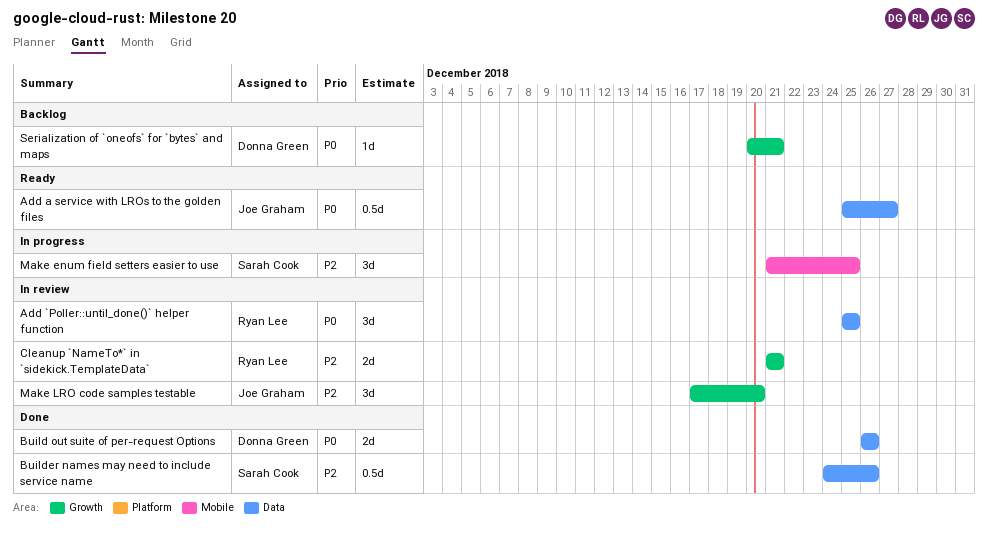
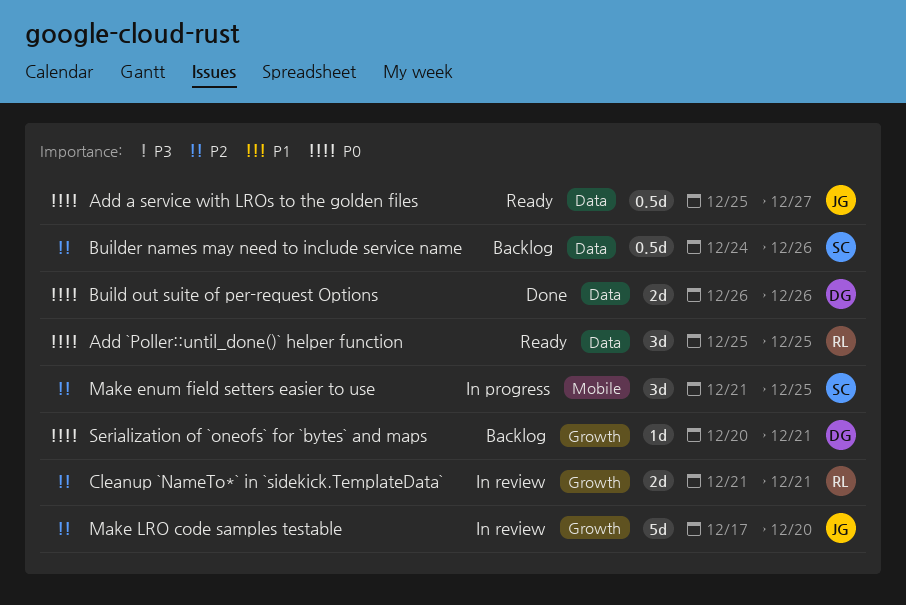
Add `Poller::until_done()` helper function, status: In review -> Ready
Builder names may need to include service name, status: Done -> Backlog
Make LRO code samples testable, estimate: 3d -> 5d

